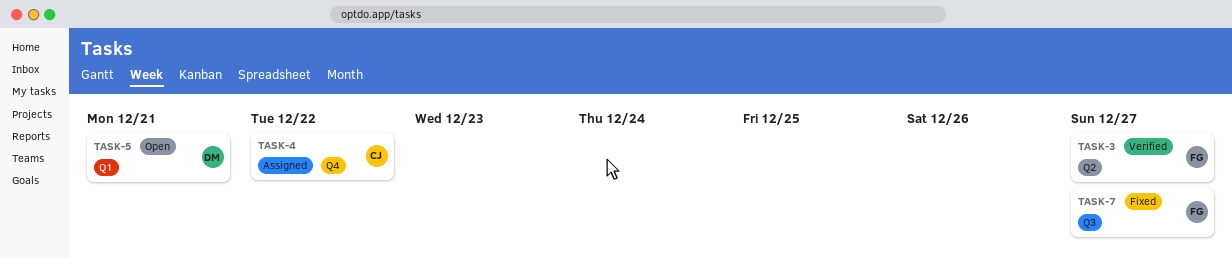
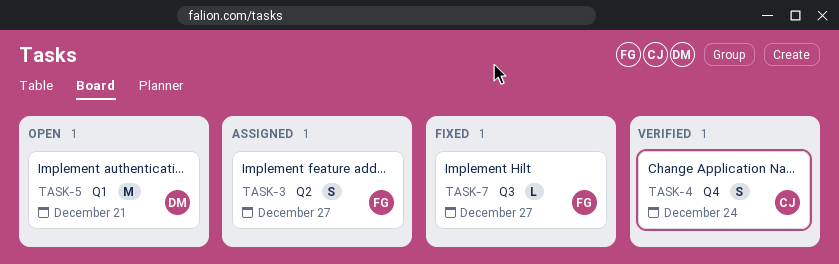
TASK-3, status: Verified -> Assigned
TASK-4, status: Assigned -> Verified
TASK-4, due: Dec 22 -> Dec 24

